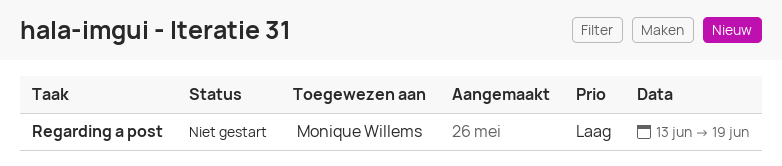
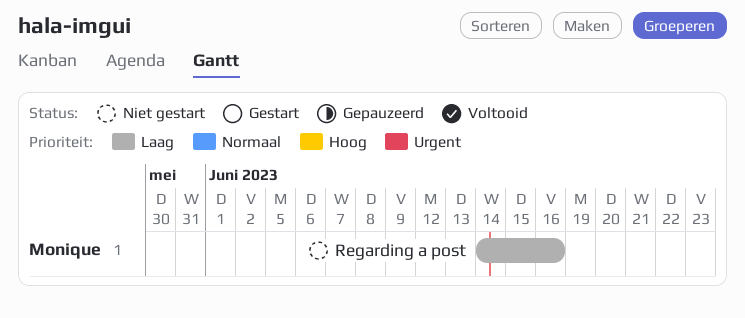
Regarding a post, start: Jun 13 -> Jun 14
Regarding a post, due: Jun 19 -> Jun 16

